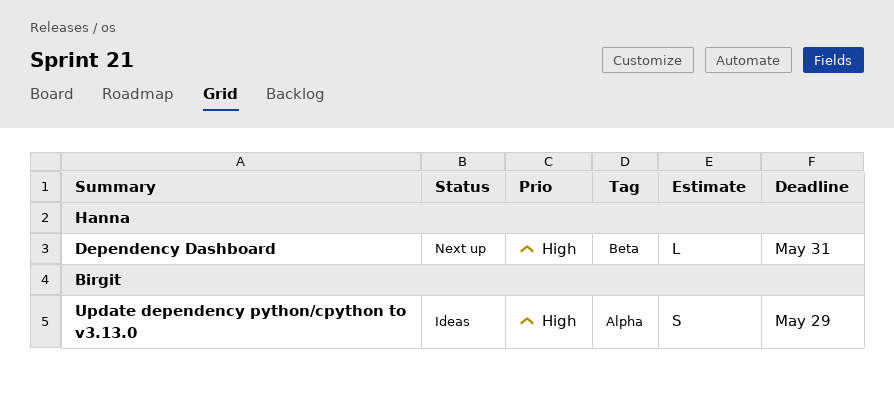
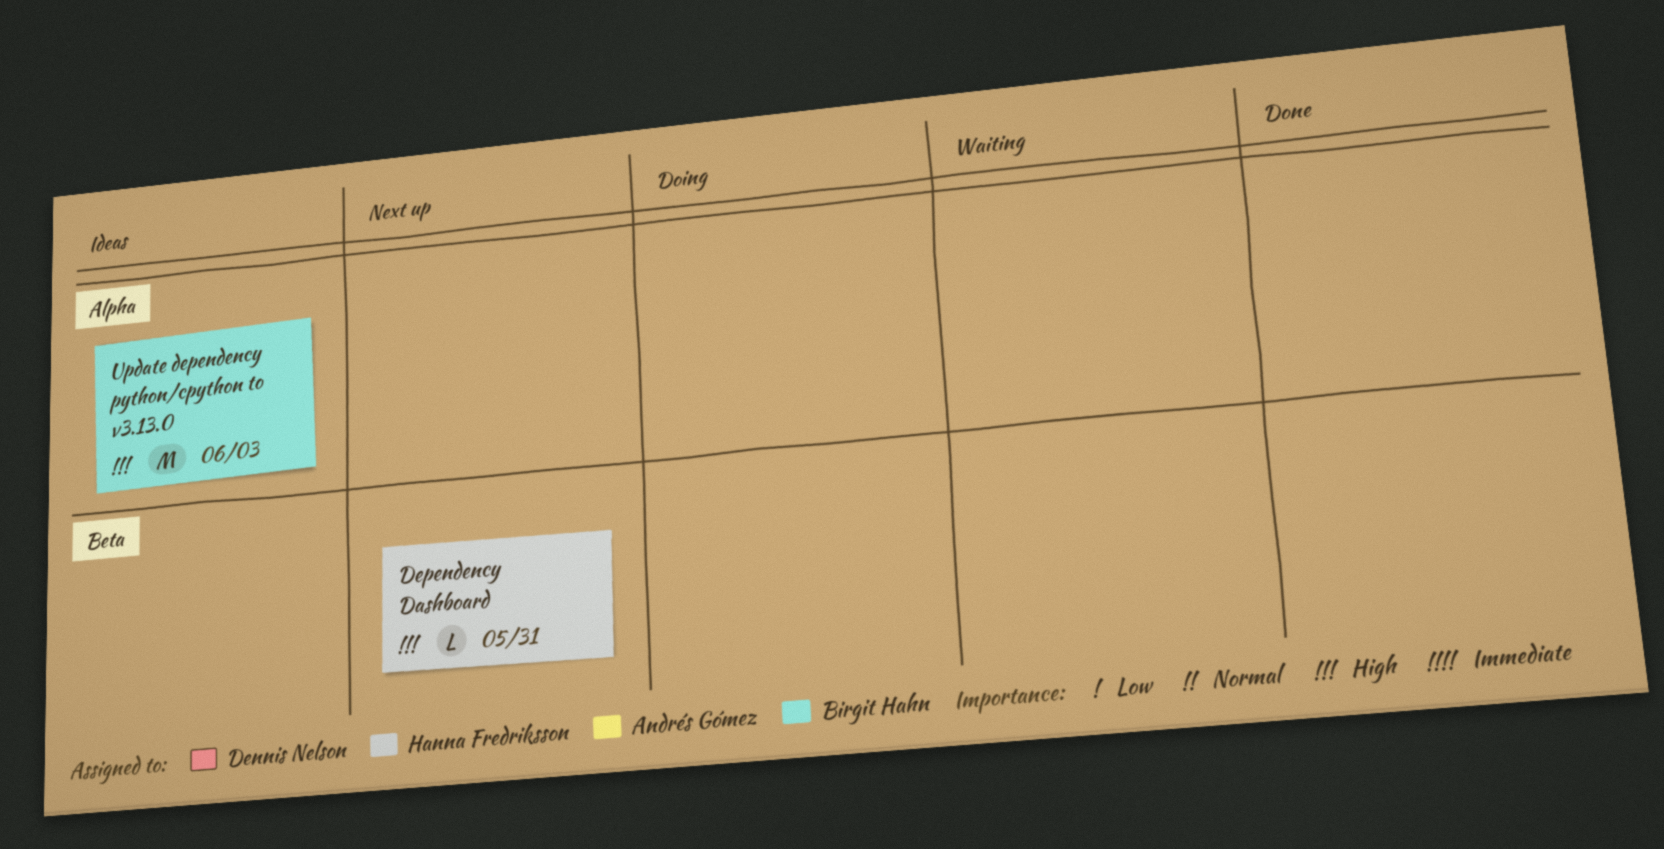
Update dependency python/cpython to v3.13.0, estimate: S -> M
Update dependency python/cpython to v3.13.0, due: May 29 -> Jun 3

